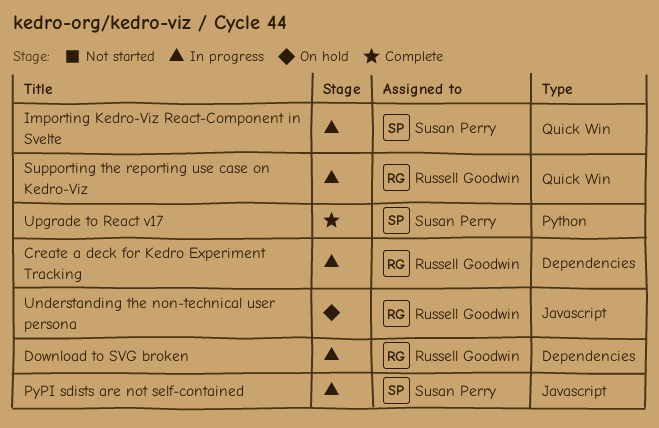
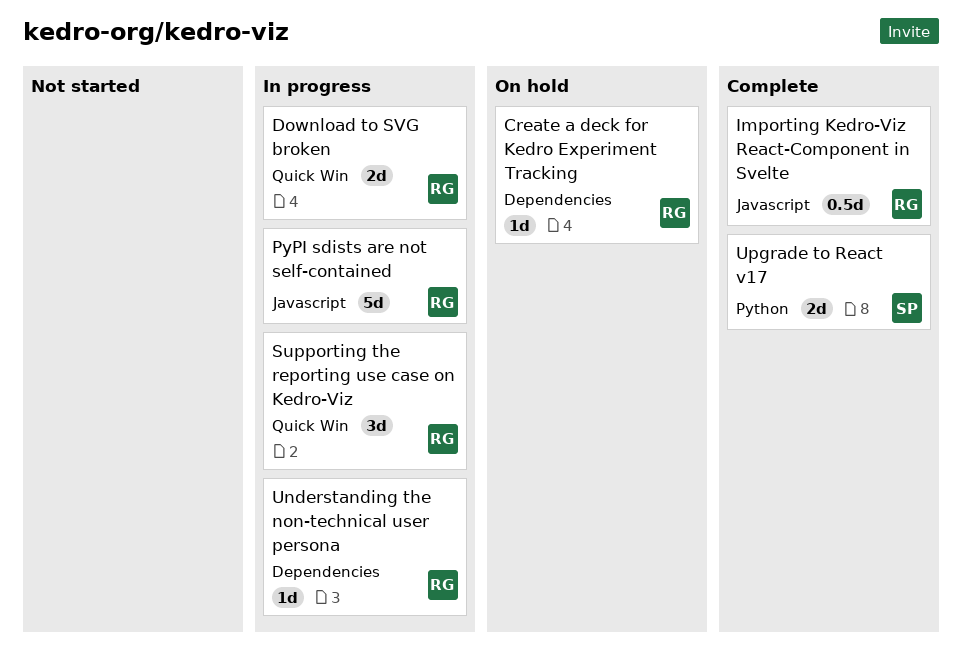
Create a deck for Kedro Experiment Tracking, status: In progress -> On hold
Download to SVG broken, label: Dependencies -> Quick Win
Importing Kedro-Viz React-Component in Svelte, status: In progress -> Complete
Importing Kedro-Viz React-Component in Svelte, owner: Susan Perry -> Russell Goodwin
Importing Kedro-Viz React-Component in Svelte, label: Quick Win -> Javascript
PyPI sdists are not self-contained, owner: Susan Perry -> Russell Goodwin
Understanding the non-technical user persona, status: On hold -> In progress
Understanding the non-technical user persona, label: Javascript -> Dependencies

